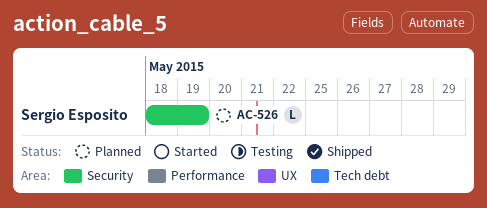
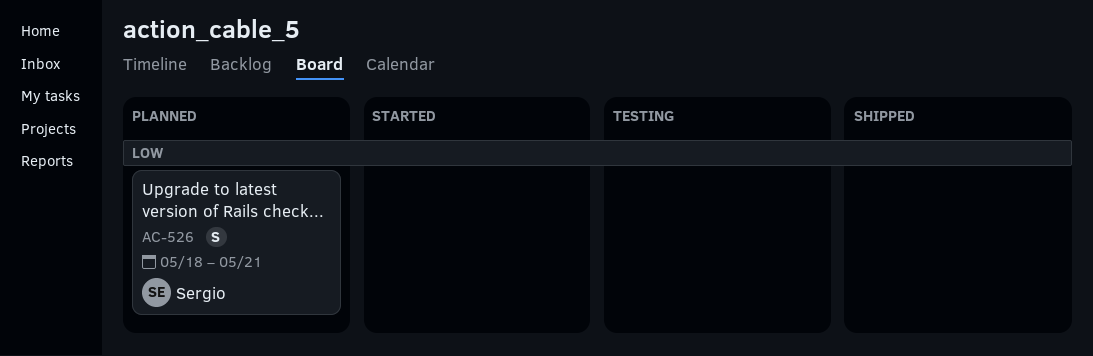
AC-526, estimate: L -> S
AC-526, due: May 19 -> May 21

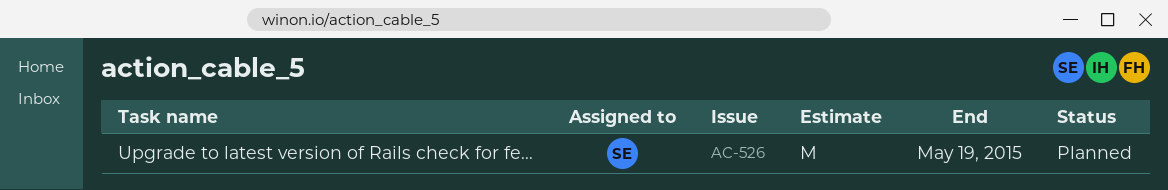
AC-526, estimate: S -> M
AC-526, due: May 21 -> May 19

